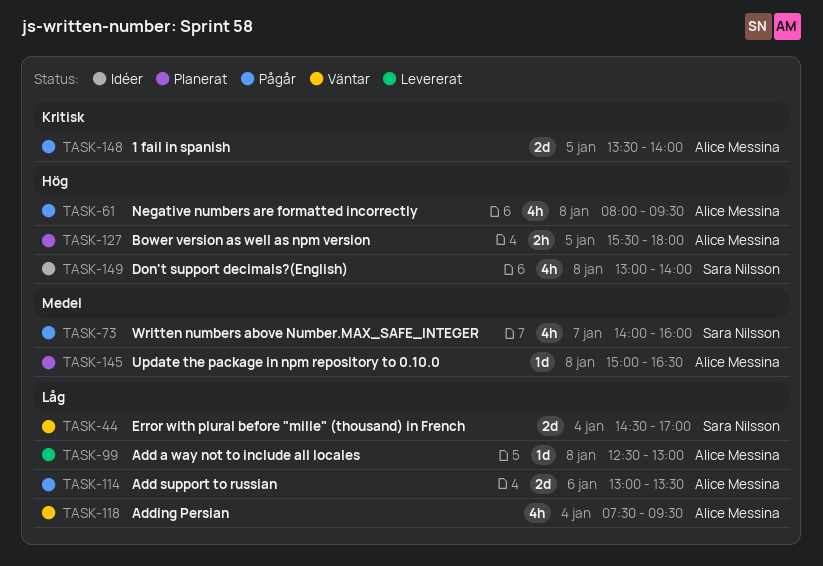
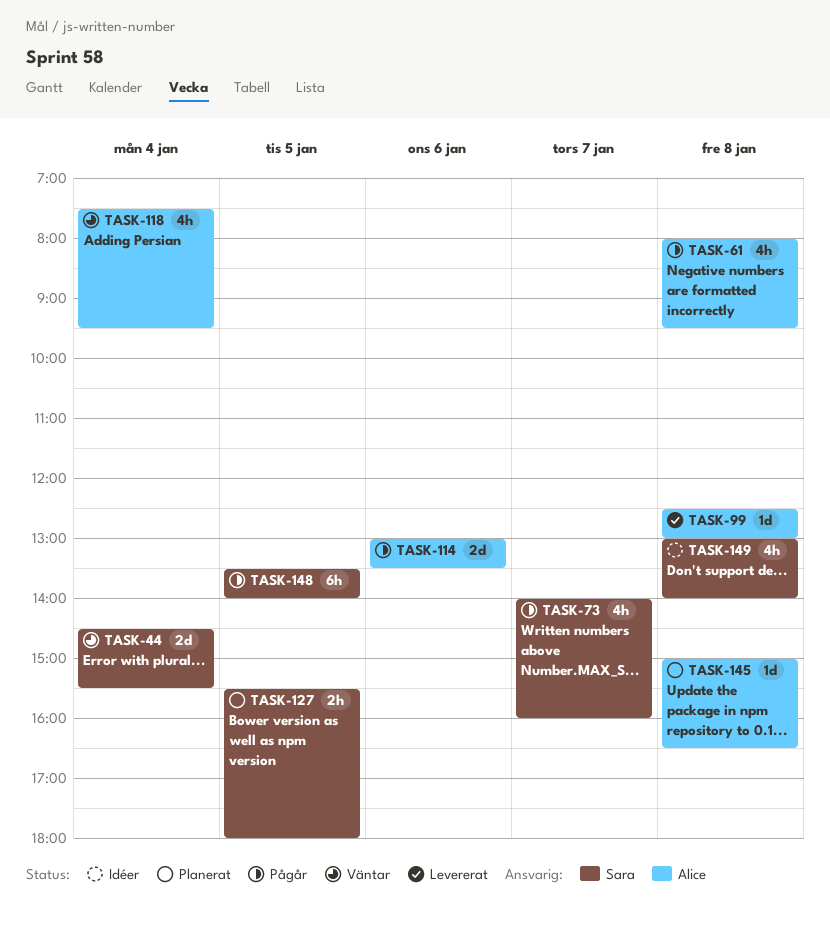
TASK-44, ends: 17:00 -> 15:30
TASK-127, owner: Alice Messina -> Sara Nilsson
TASK-148, owner: Alice Messina -> Sara Nilsson
TASK-148, estimate: 2d -> 6h

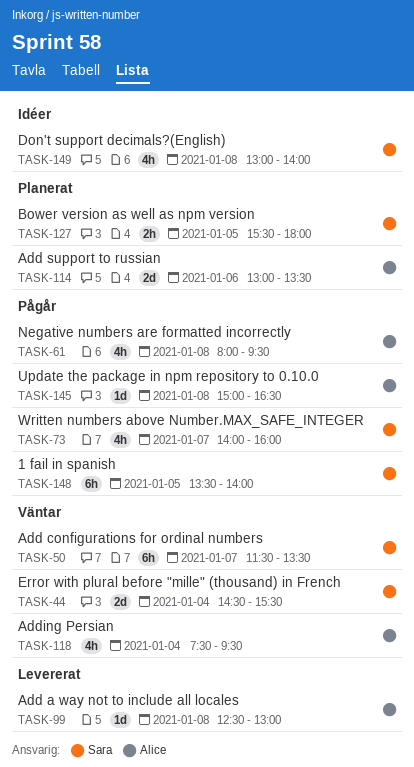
TASK-50: none -> present
TASK-114, status: Pågår -> Planerat
TASK-145, status: Planerat -> Pågår

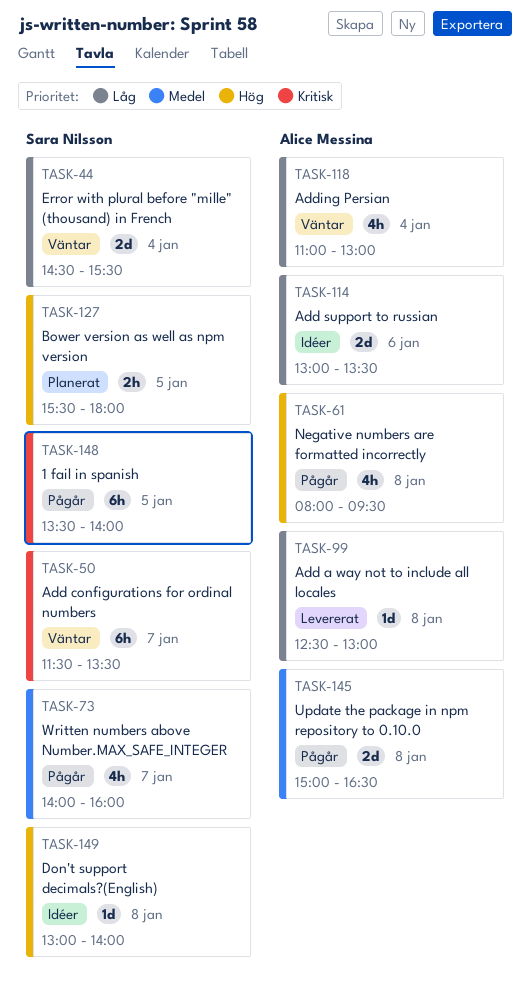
TASK-114, status: Planerat -> Idéer
TASK-118, begins: 07:30 -> 11:00
TASK-118, ends: 09:30 -> 13:00
TASK-145, estimate: 1d -> 2d
TASK-149, estimate: 4h -> 1d

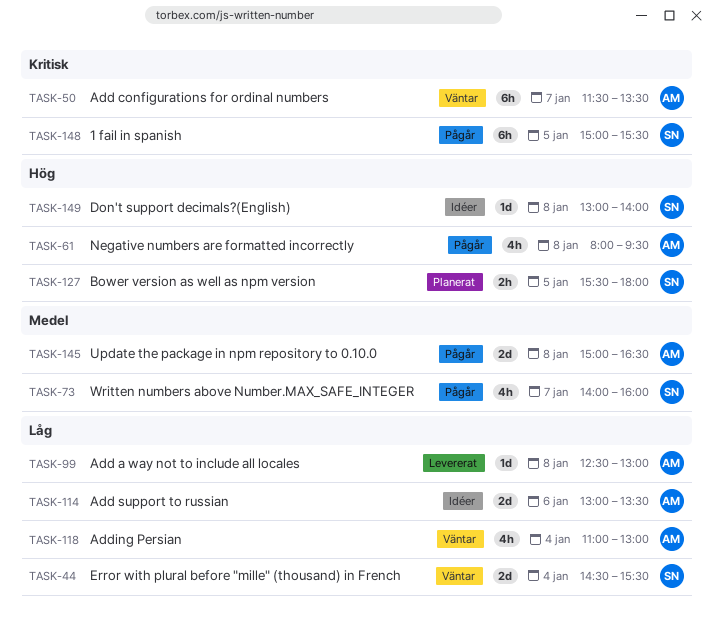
TASK-50, owner: Sara Nilsson -> Alice Messina
TASK-148, begins: 13:30 -> 15:00
TASK-148, ends: 14:00 -> 15:30

